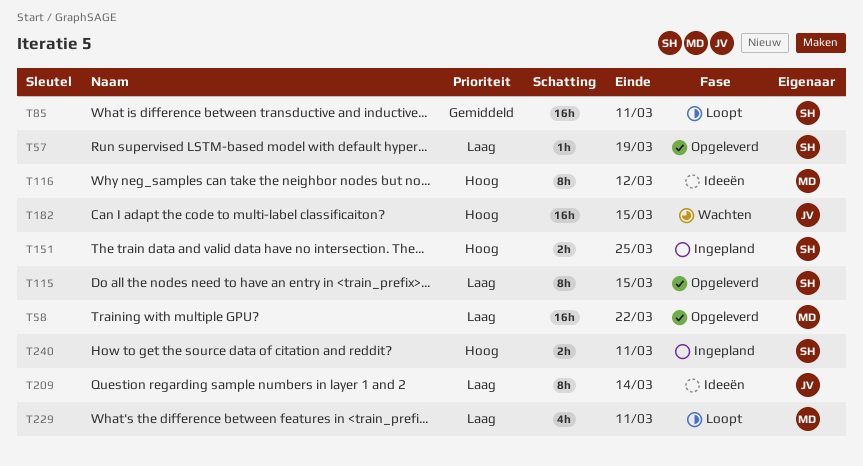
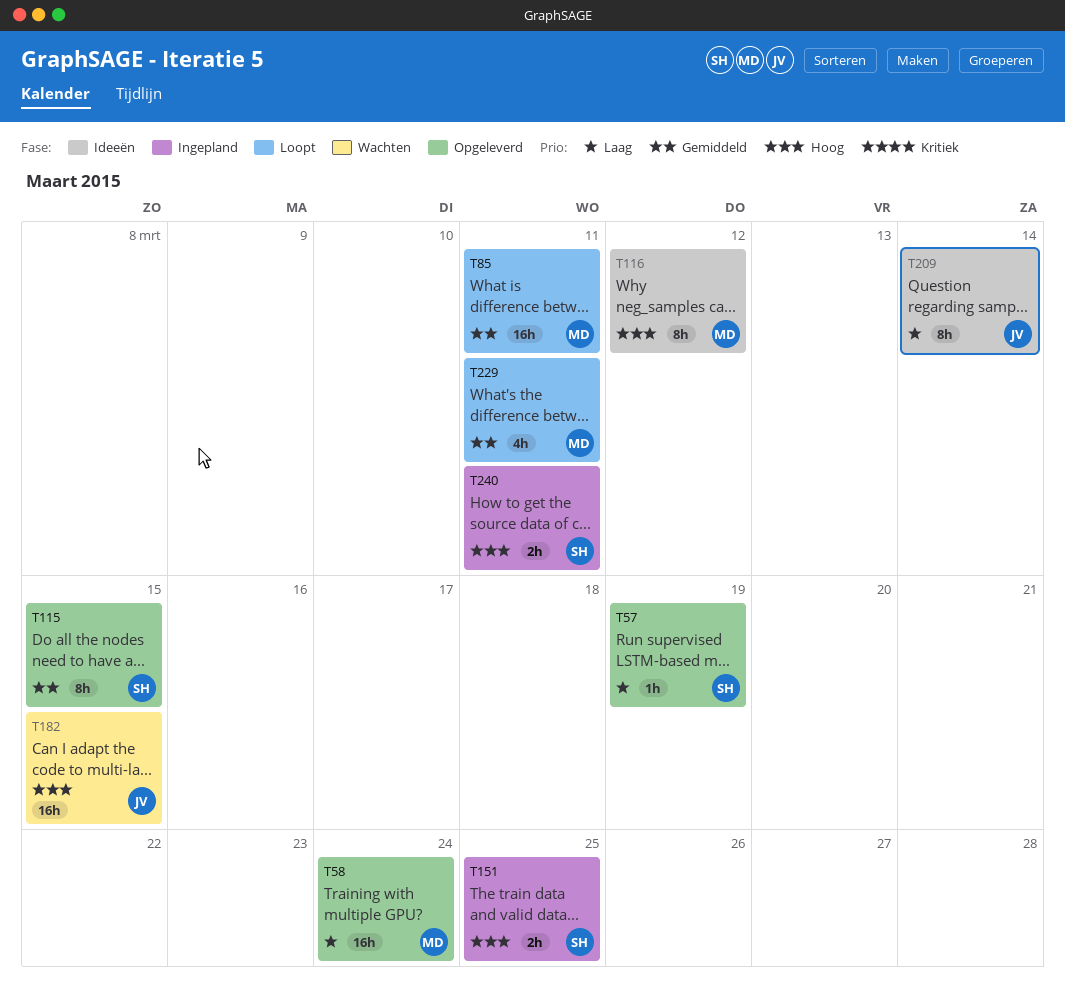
T58, due: Mar 22 -> Mar 24
T85, owner: SH -> MD
T115, priority: Laag -> Gemiddeld
T229, priority: Laag -> Gemiddeld

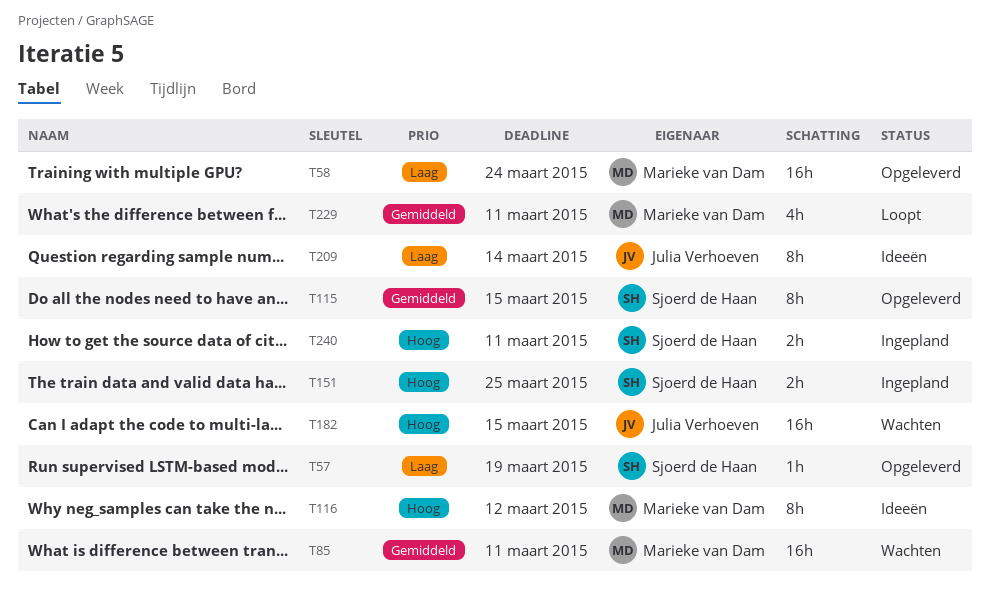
T85, status: Loopt -> Wachten

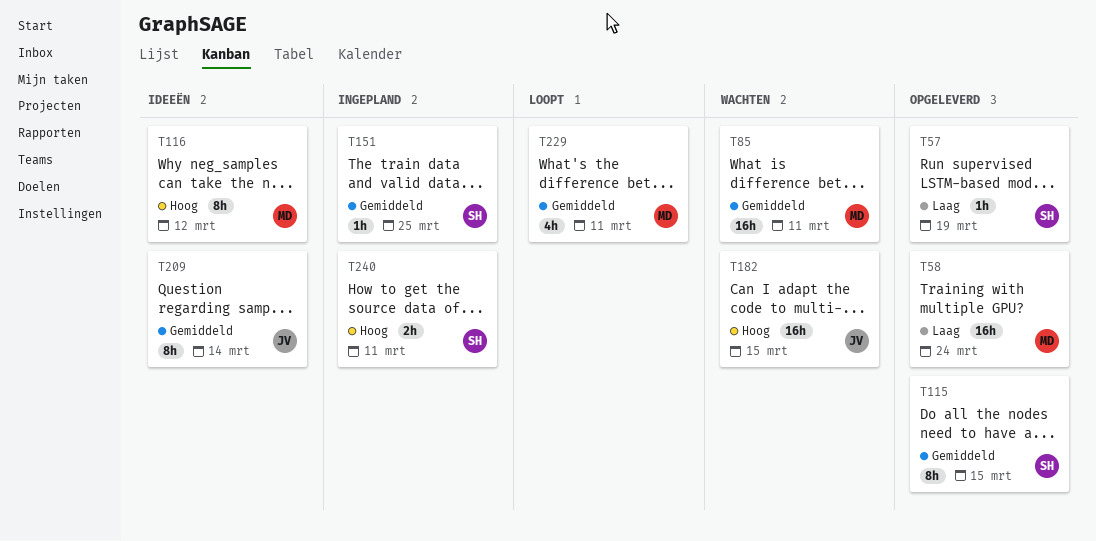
T151, priority: Hoog -> Gemiddeld
T151, estimate: 2h -> 1h
T209, priority: Laag -> Gemiddeld

